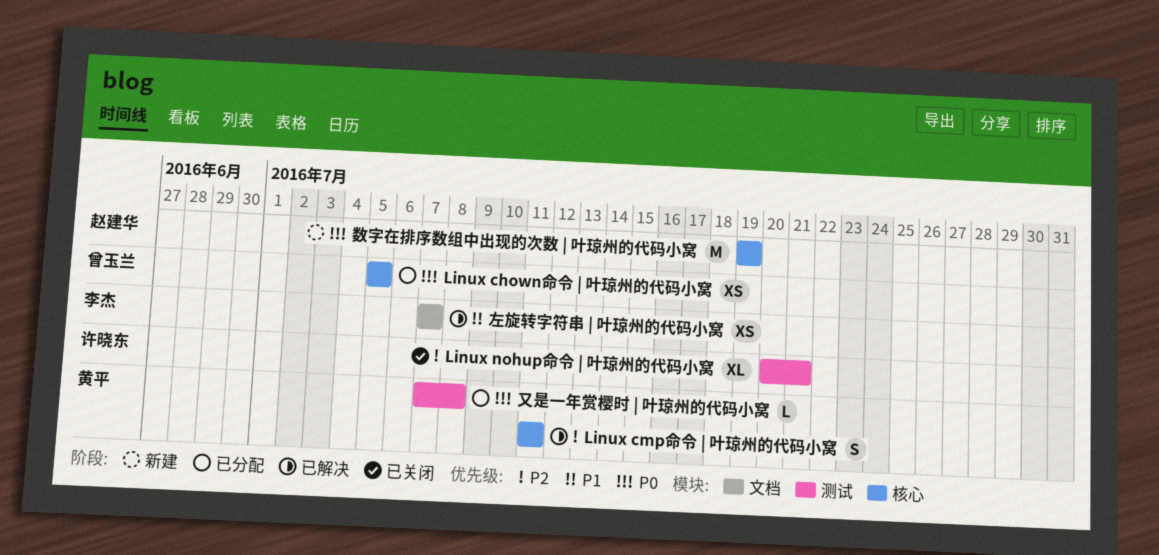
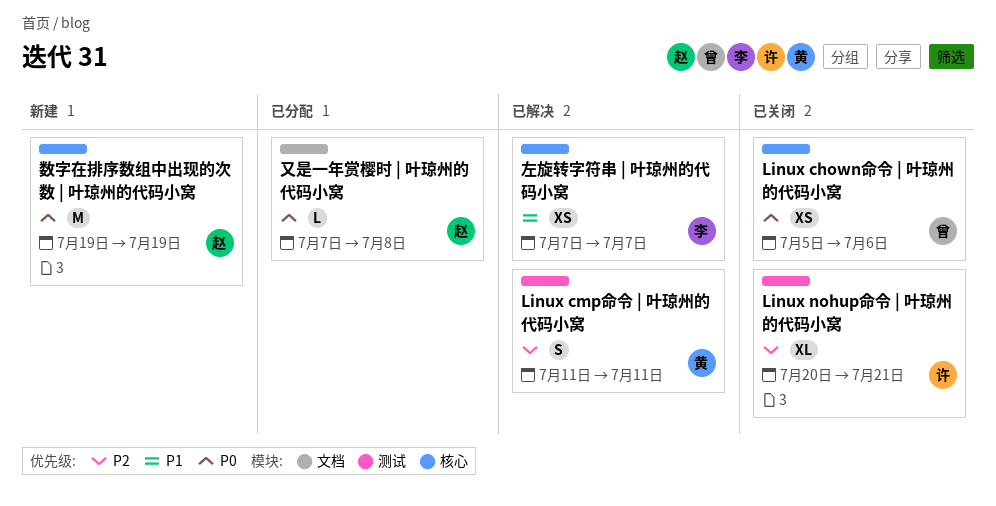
Linux chown命令 | 叶琼州的代码小窝, status: 已分配 -> 已关闭
Linux chown命令 | 叶琼州的代码小窝, due: Jul 5 -> Jul 6
Linux cmp命令 | 叶琼州的代码小窝, label: 核心 -> 测试
又是一年赏樱时 | 叶琼州的代码小窝, owner: 黄平 -> 赵建华
又是一年赏樱时 | 叶琼州的代码小窝, label: 测试 -> 文档
左旋转字符串 | 叶琼州的代码小窝, label: 文档 -> 核心

